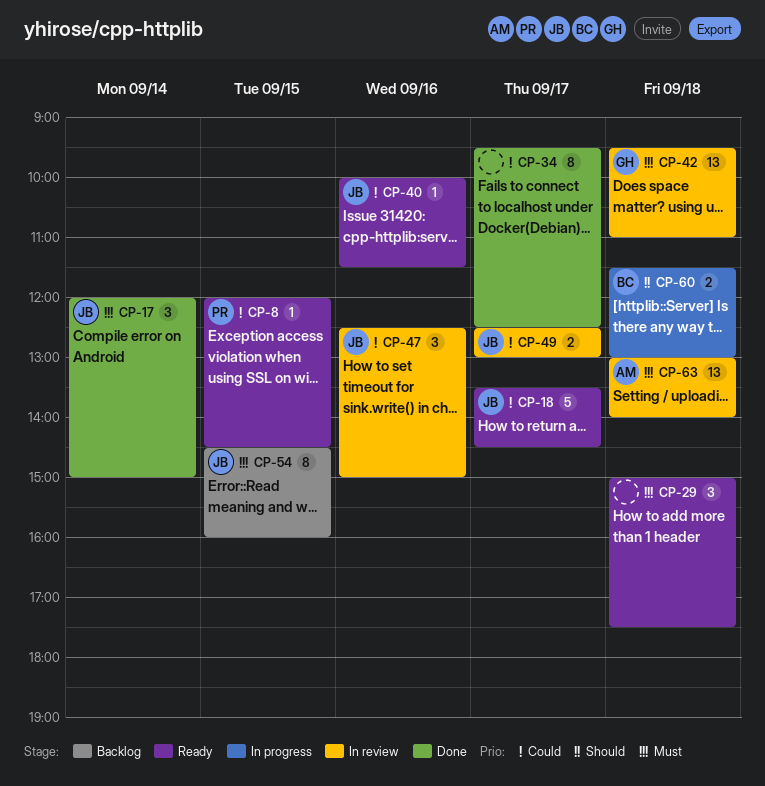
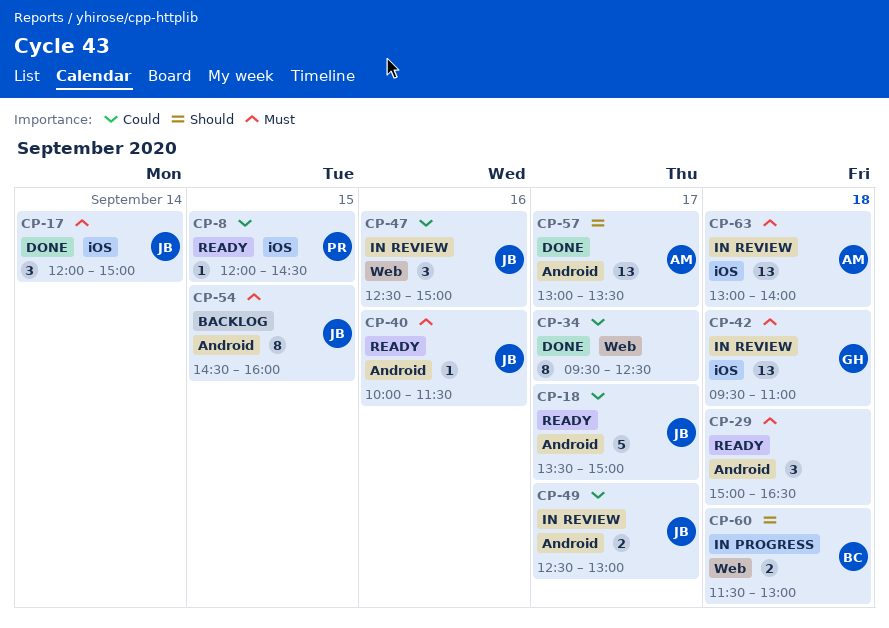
CP-18, ends: 14:30 -> 15:00
CP-29, ends: 17:30 -> 16:30
CP-40, priority: Could -> Must
CP-57: none -> present

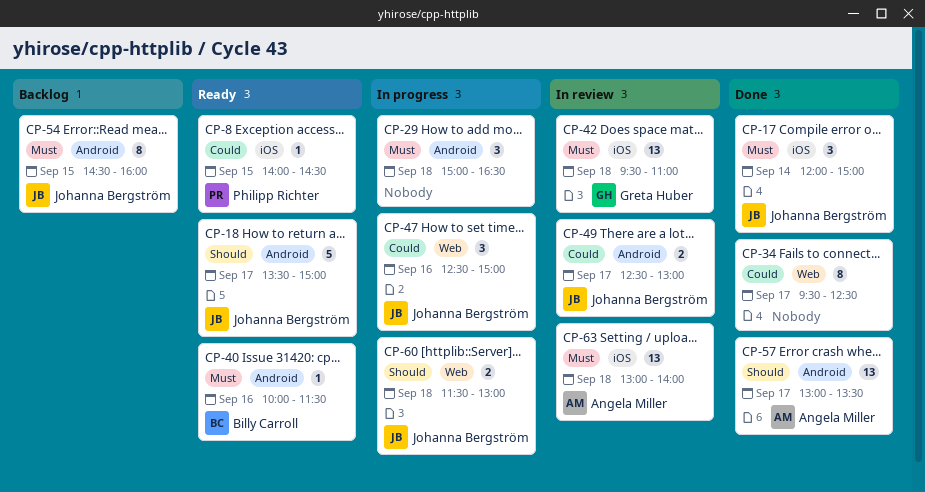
CP-8, begins: 12:00 -> 14:00
CP-18, priority: Could -> Should
CP-29, status: Ready -> In progress
CP-40, owner: Johanna Bergström -> Billy Carroll
CP-47, status: In review -> In progress
CP-60, owner: Billy Carroll -> Johanna Bergström

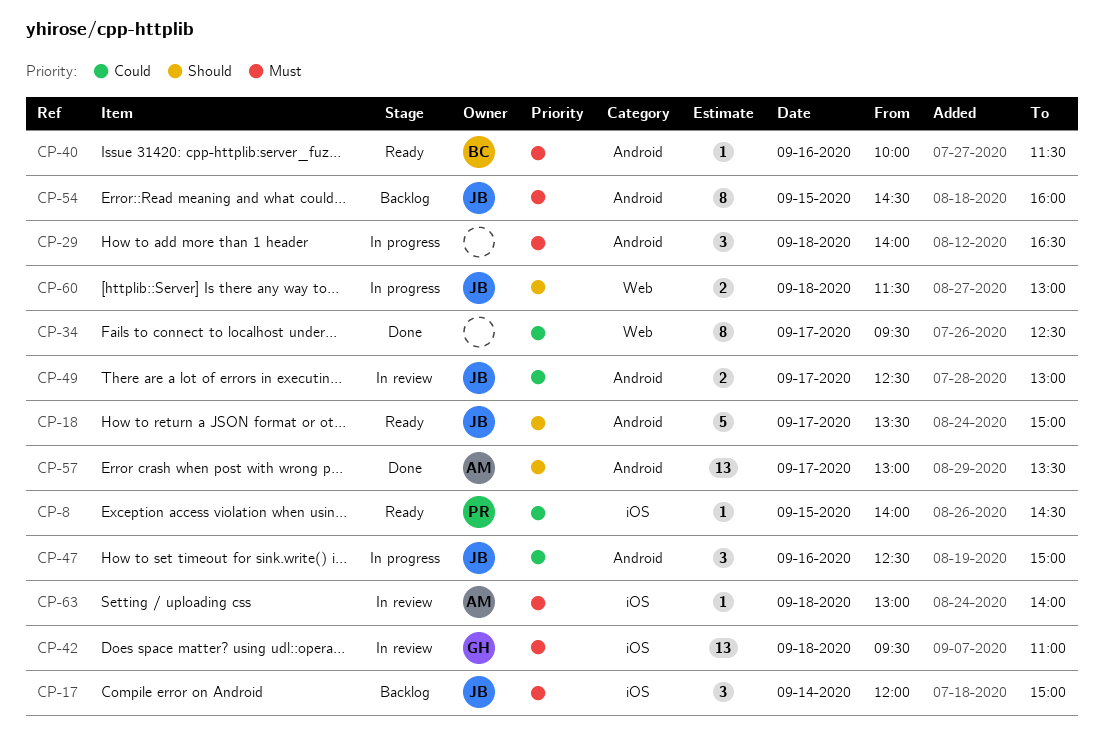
CP-17, status: Done -> Backlog
CP-29, begins: 15:00 -> 14:00
CP-47, label: Web -> Android
CP-63, estimate: 13 -> 1

